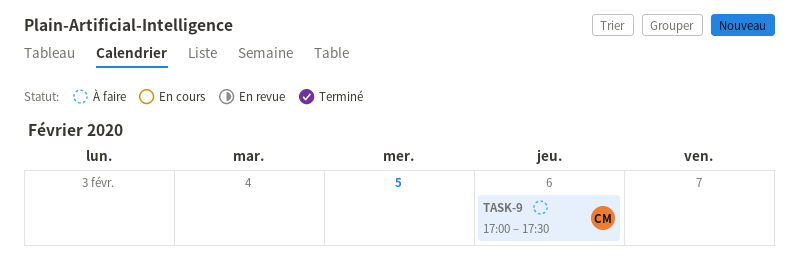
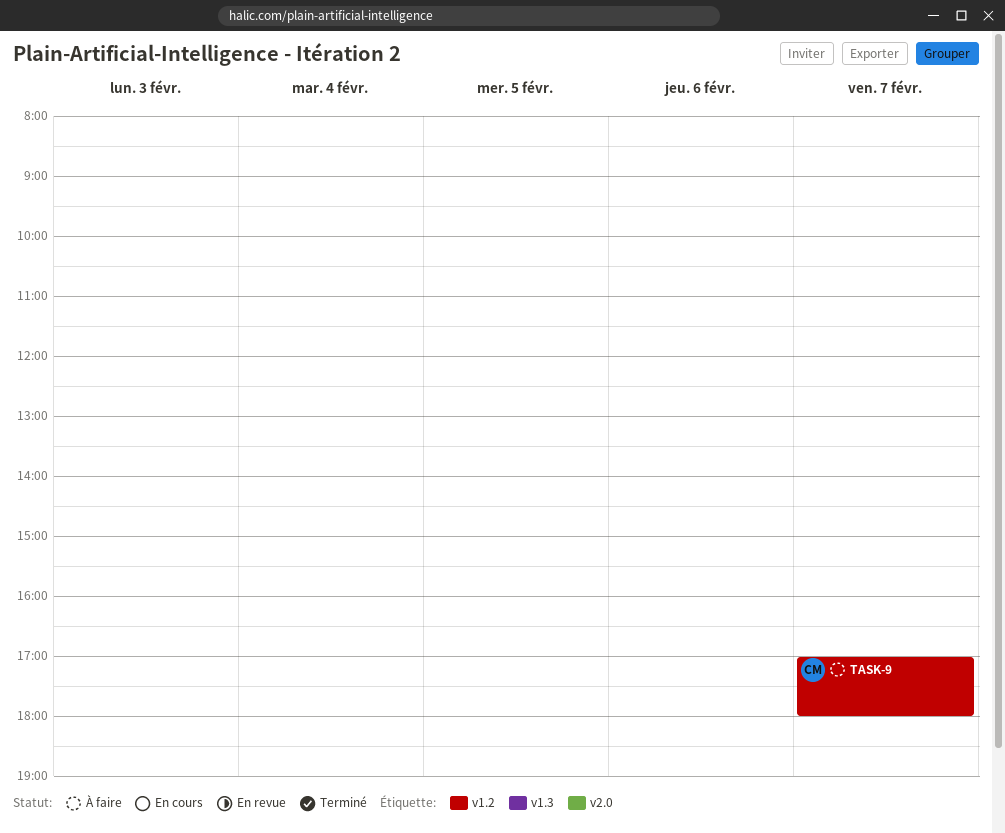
TASK-9, day: Feb 6 -> Feb 7
TASK-9, ends: 17:30 -> 18:00

